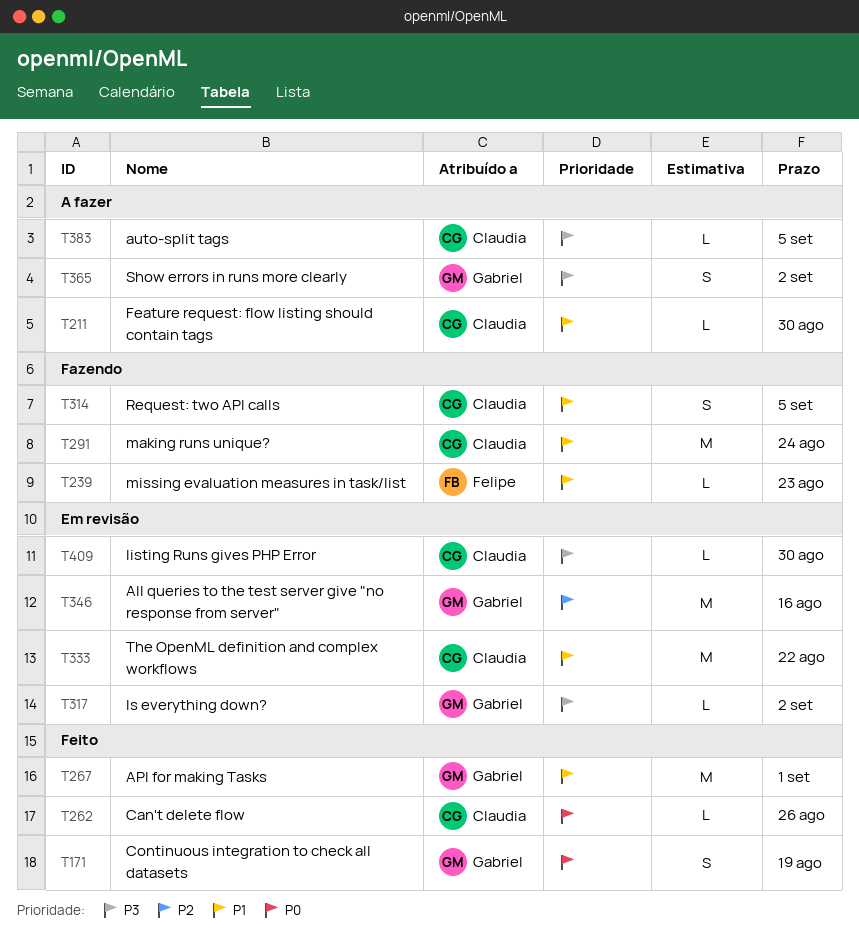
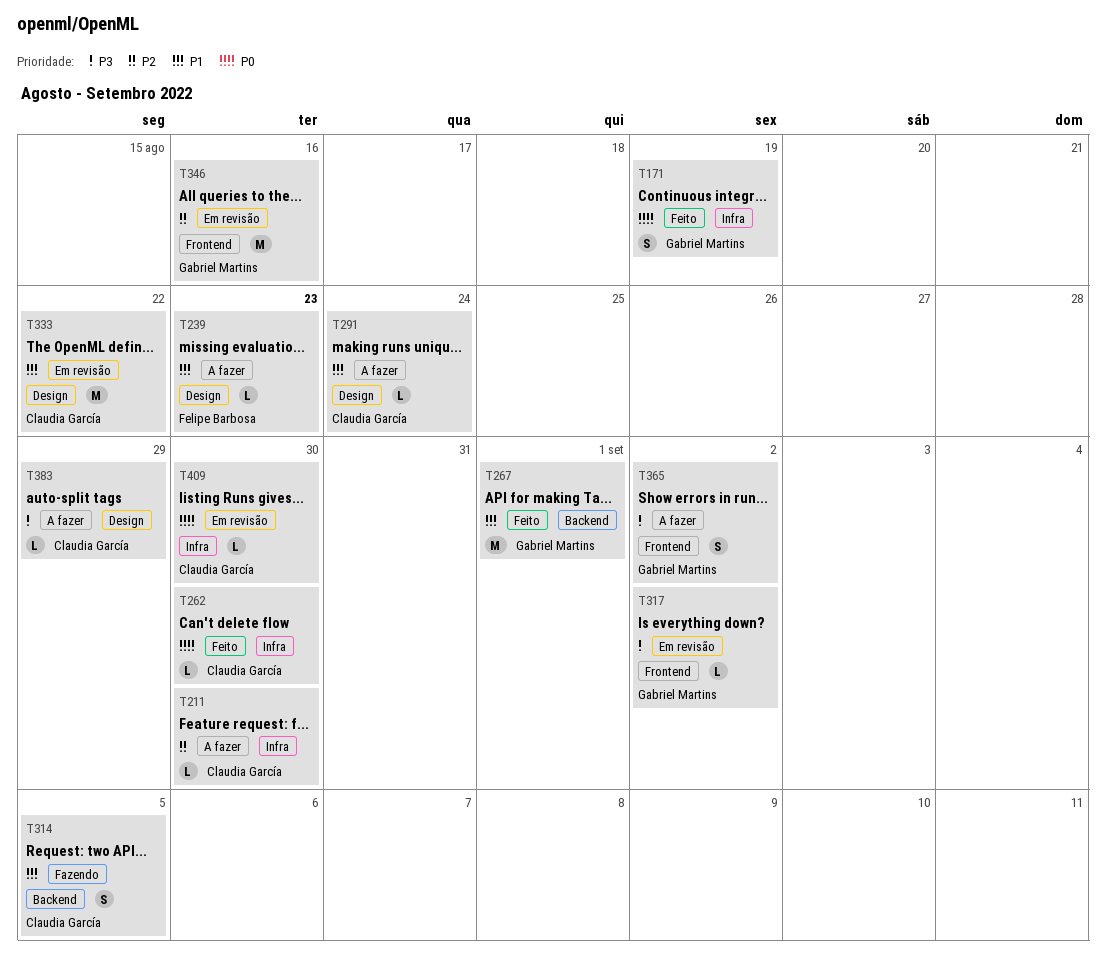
T211, priority: P1 -> P2
T239, status: Fazendo -> A fazer
T262, due: Aug 26 -> Aug 30
T291, status: Fazendo -> A fazer
T291, estimate: M -> L
T383, due: Sep 5 -> Aug 29
T409, priority: P3 -> P0

